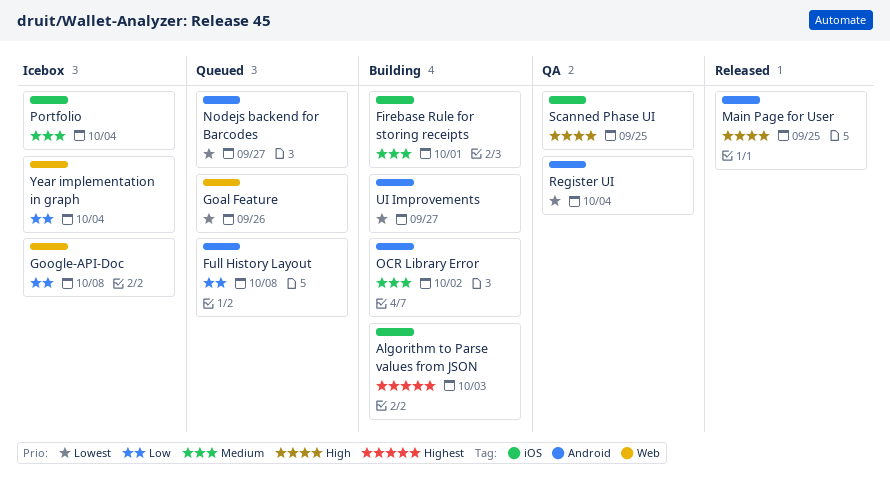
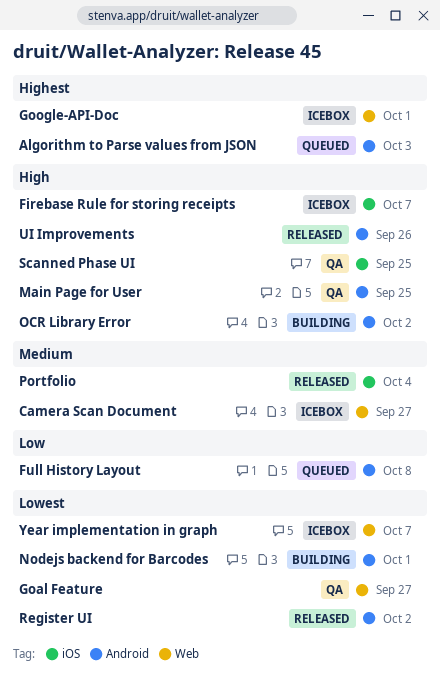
Algorithm to Parse values from JSON, status: Building -> Queued
Algorithm to Parse values from JSON, label: iOS -> Android
Camera Scan Document: none -> present
Firebase Rule for storing receipts, status: Building -> Icebox
Firebase Rule for storing receipts, priority: Medium -> High
Firebase Rule for storing receipts, due: Oct 1 -> Oct 7
Goal Feature, status: Queued -> QA
Goal Feature, due: Sep 26 -> Sep 27
Google-API-Doc, priority: Low -> Highest
Google-API-Doc, due: Oct 8 -> Oct 1
Main Page for User, status: Released -> QA
Nodejs backend for Barcodes, status: Queued -> Building
Nodejs backend for Barcodes, due: Sep 27 -> Oct 1
OCR Library Error, priority: Medium -> High
Portfolio, status: Icebox -> Released
Register UI, status: QA -> Released
Register UI, due: Oct 4 -> Oct 2
UI Improvements, status: Building -> Released
UI Improvements, priority: Lowest -> High
UI Improvements, due: Sep 27 -> Sep 26
Year implementation in graph, priority: Low -> Lowest
Year implementation in graph, due: Oct 4 -> Oct 7

